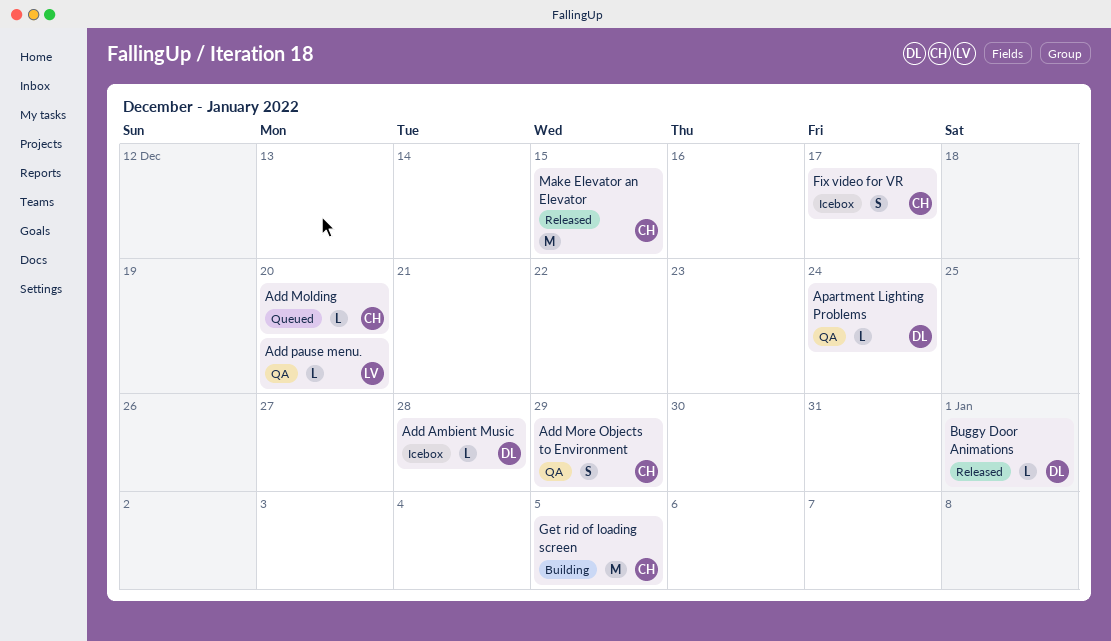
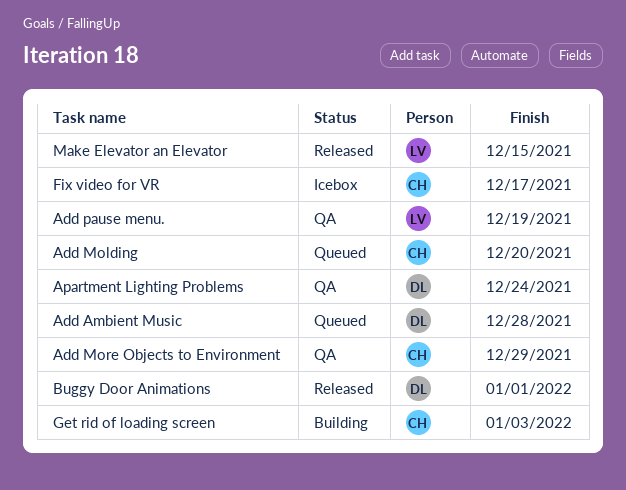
Add Ambient Music, status: Icebox -> Queued
Add pause menu., due: Dec 20 -> Dec 19
Get rid of loading screen, due: Jan 5 -> Jan 3
Make Elevator an Elevator, owner: CH -> LV

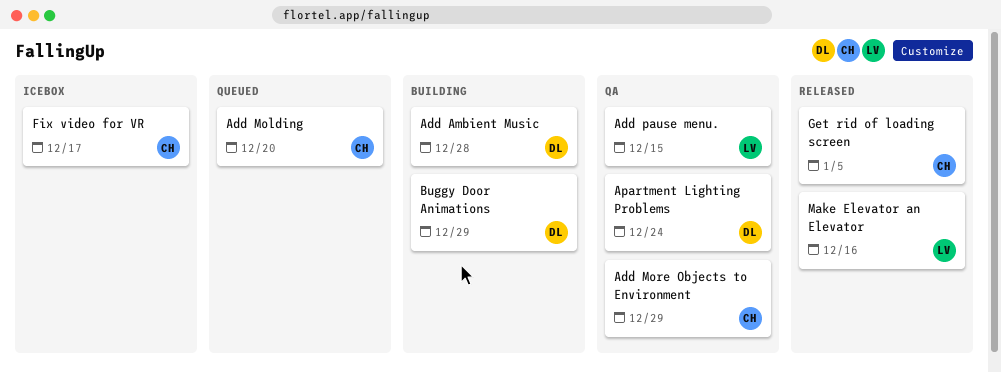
Add Ambient Music, status: Queued -> Building
Add pause menu., due: Dec 19 -> Dec 15
Buggy Door Animations, status: Released -> Building
Buggy Door Animations, due: Jan 1 -> Dec 29
Get rid of loading screen, status: Building -> Released
Get rid of loading screen, due: Jan 3 -> Jan 5
Make Elevator an Elevator, due: Dec 15 -> Dec 16

